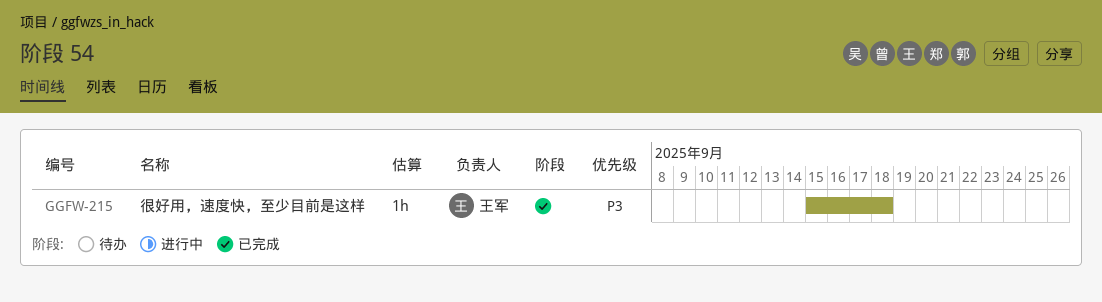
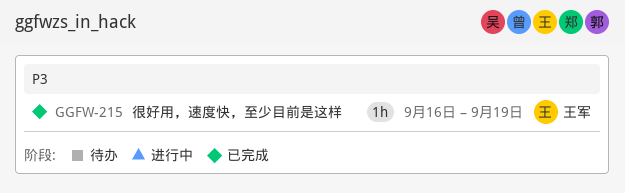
GGFW-215, start: Sep 15 -> Sep 16
GGFW-215, due: Sep 18 -> Sep 19

